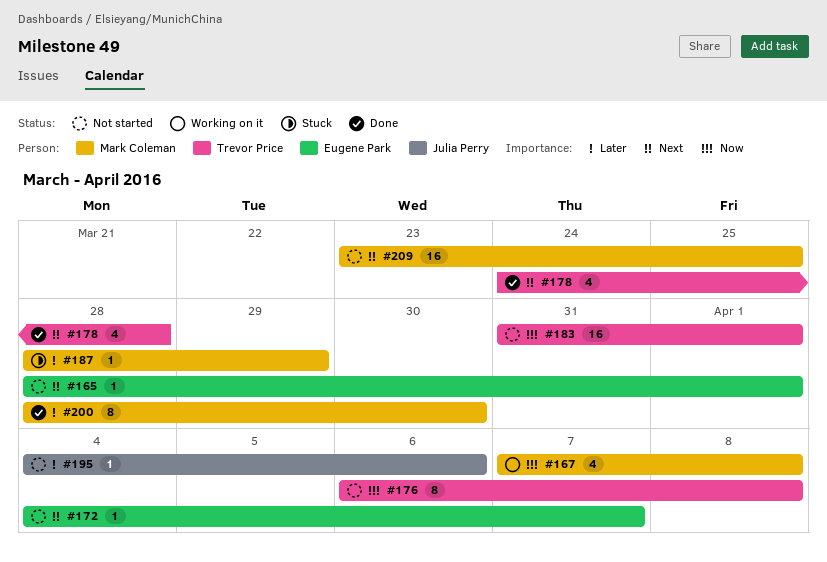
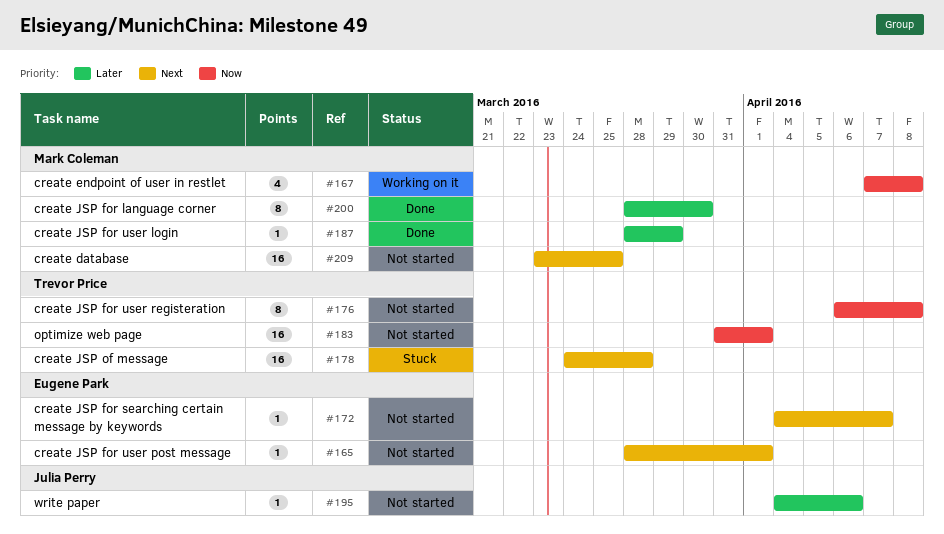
#178, status: Done -> Stuck
#178, estimate: 4 -> 16
#187, status: Stuck -> Done

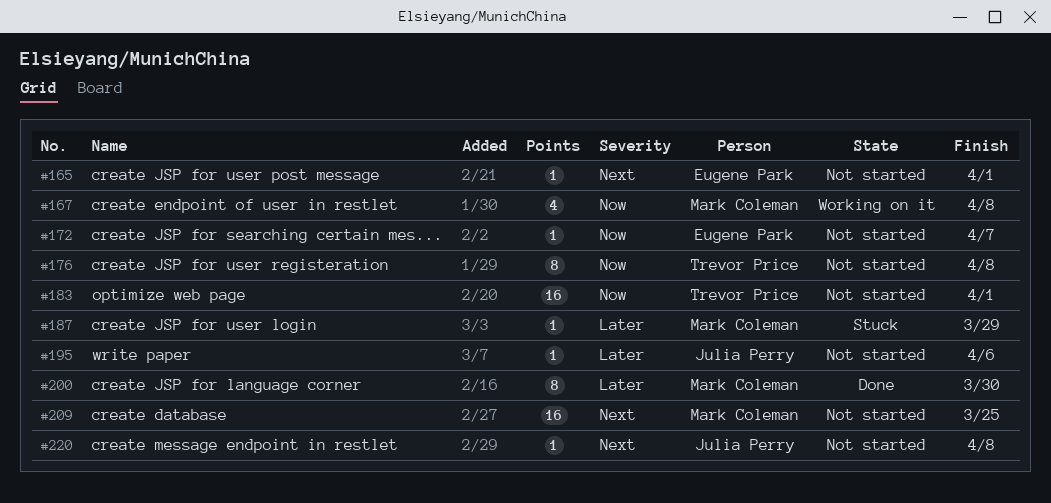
#172, priority: Next -> Now
#178: present -> none
#187, status: Done -> Stuck
#220: none -> present

